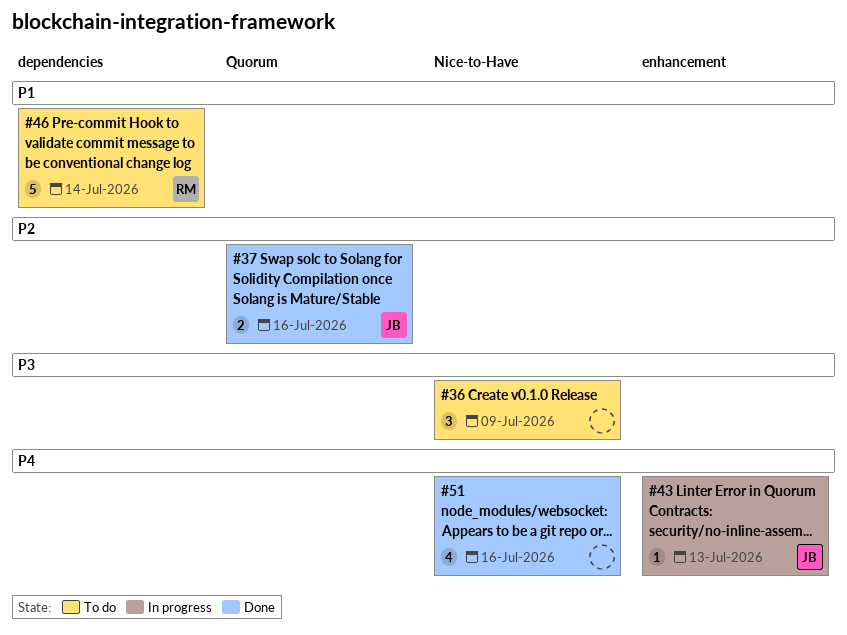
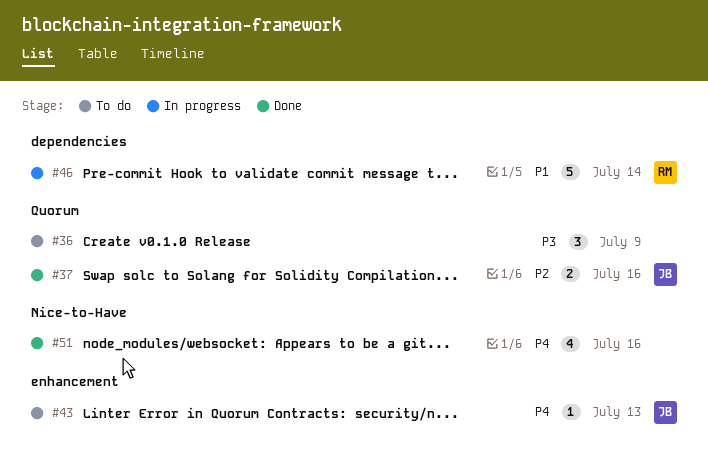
#36, label: Nice-to-Have -> Quorum
#43, status: In progress -> To do
#46, status: To do -> In progress

